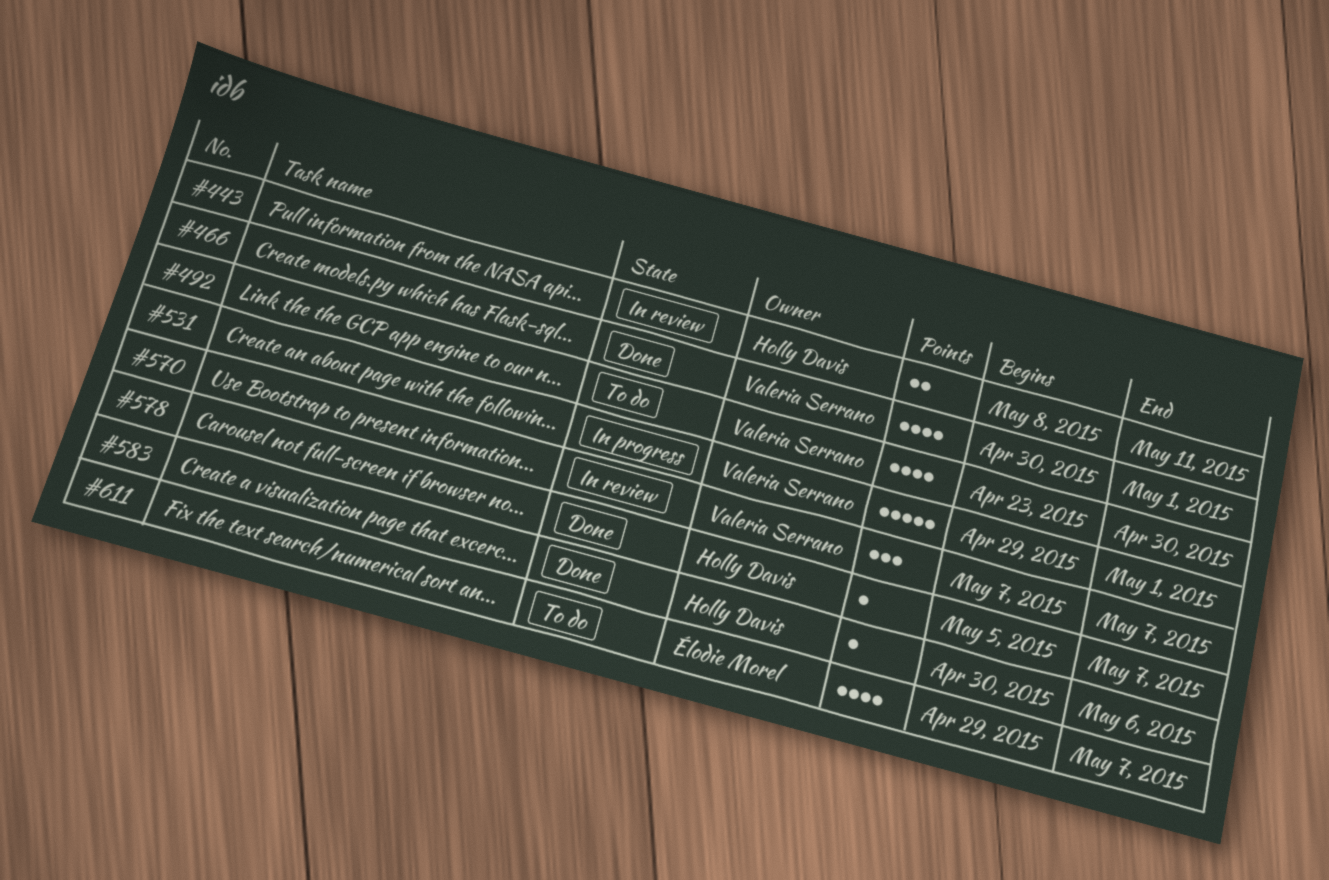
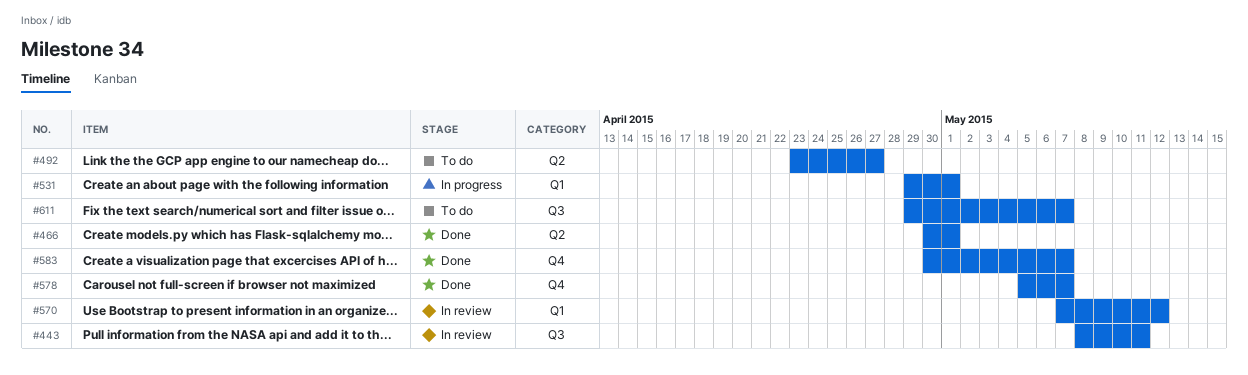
#492, due: Apr 30 -> Apr 27
#570, due: May 7 -> May 12
#583, due: May 6 -> May 7

